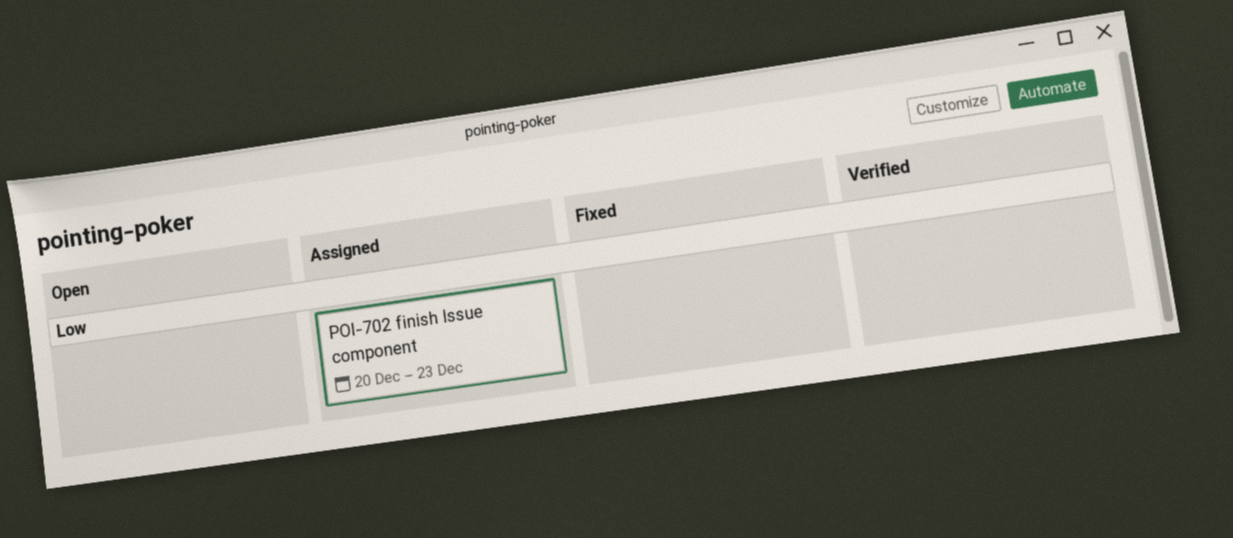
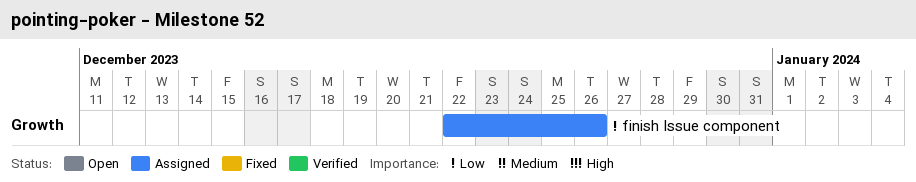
finish Issue component, start: Dec 20 -> Dec 22
finish Issue component, due: Dec 23 -> Dec 26

